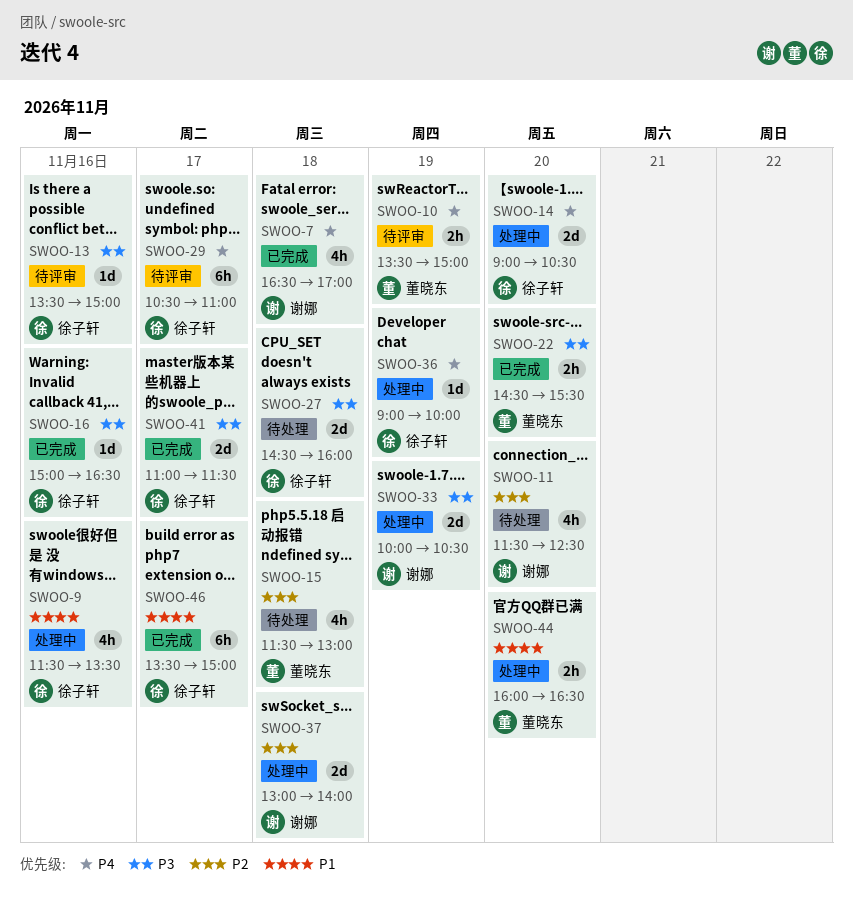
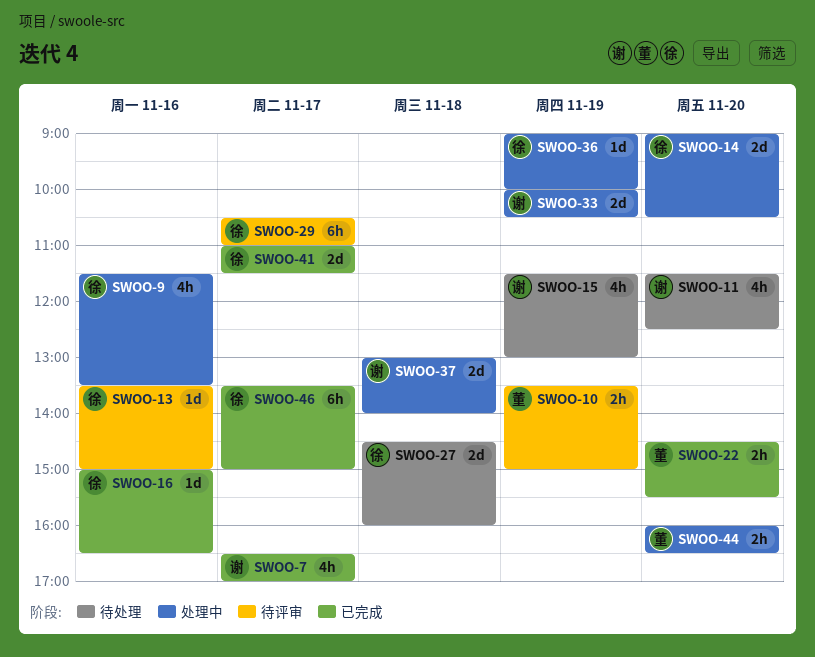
SWOO-7, day: Nov 18 -> Nov 17
SWOO-15, owner: 董晓东 -> 谢娜
SWOO-15, day: Nov 18 -> Nov 19

